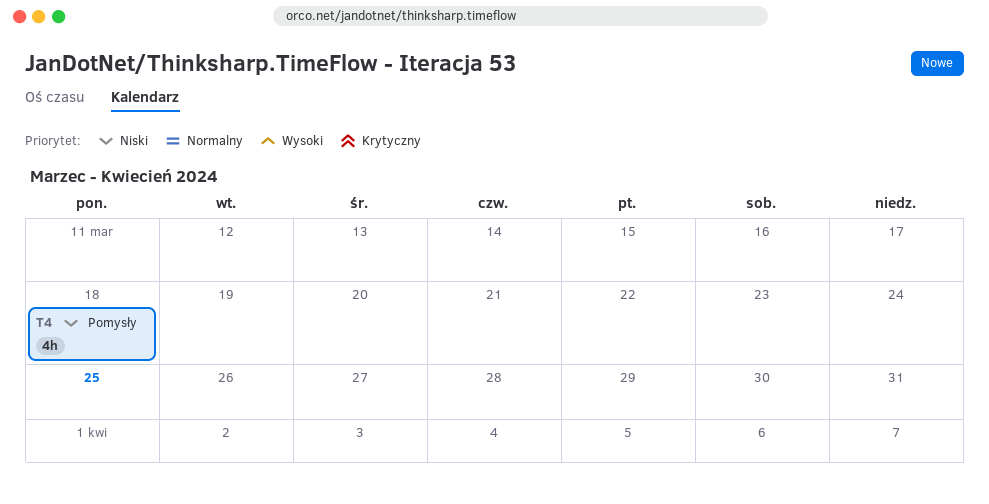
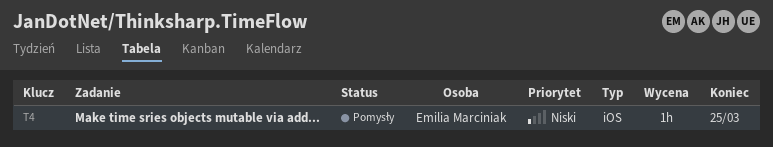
T4, estimate: 4h -> 1h
T4, due: Mar 18 -> Mar 25

